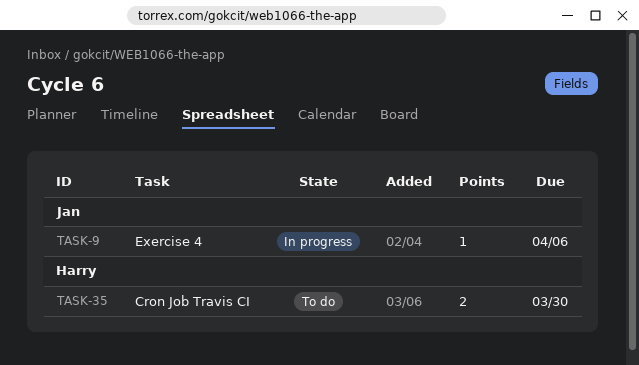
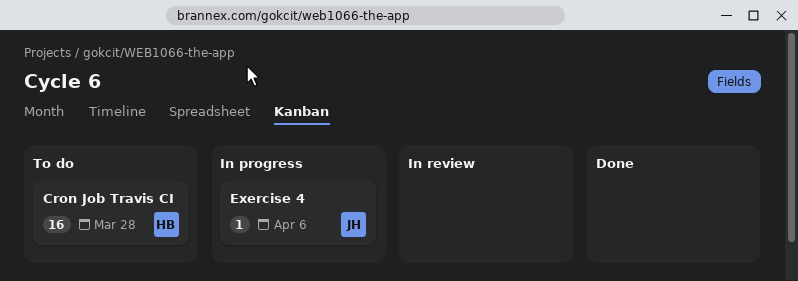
Cron Job Travis CI, estimate: 2 -> 16
Cron Job Travis CI, due: Mar 30 -> Mar 28

